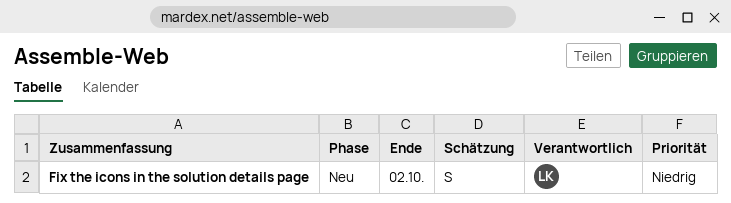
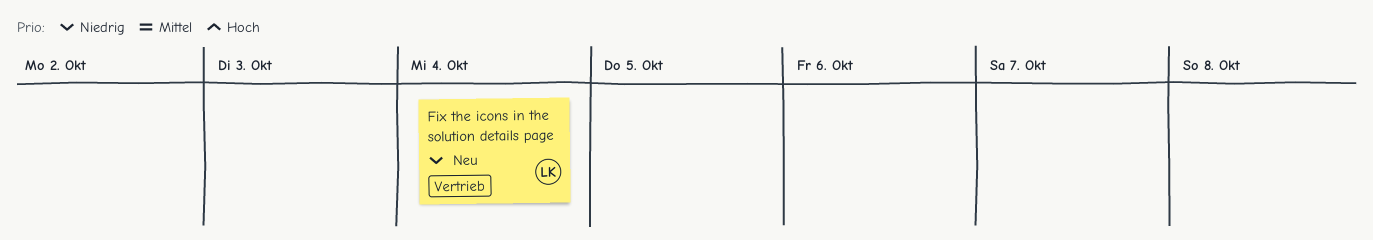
Fix the icons in the solution details page, due: Oct 2 -> Oct 4

